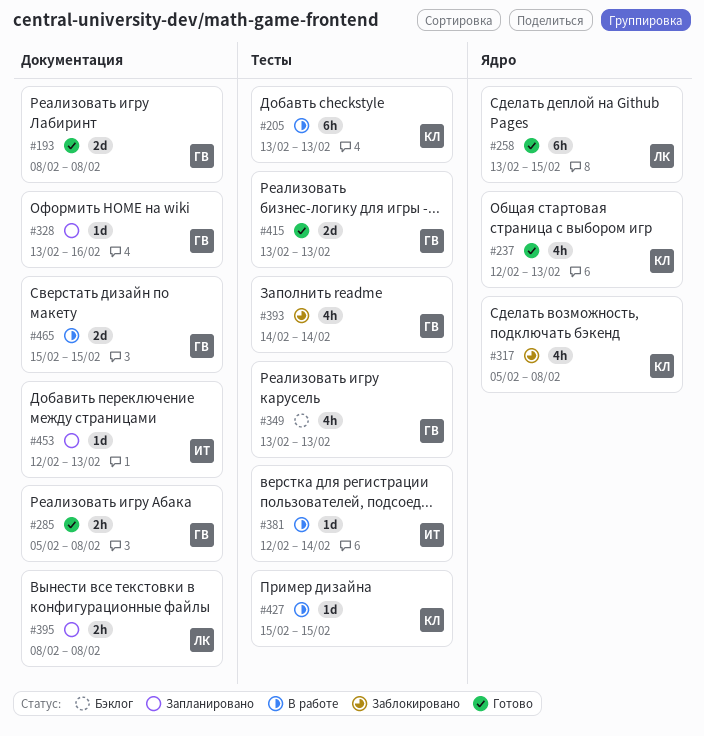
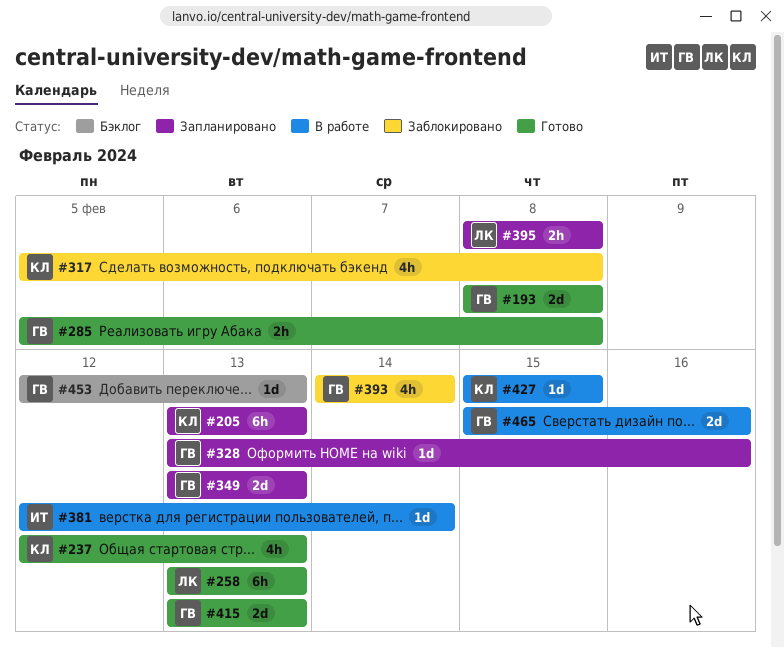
#205, status: В работе -> Запланировано
#258, due: Feb 15 -> Feb 13
#349, status: Бэклог -> Запланировано
#349, estimate: 4h -> 2d
#453, status: Запланировано -> Бэклог
#453, owner: ИТ -> ГВ
#465, due: Feb 15 -> Feb 16

